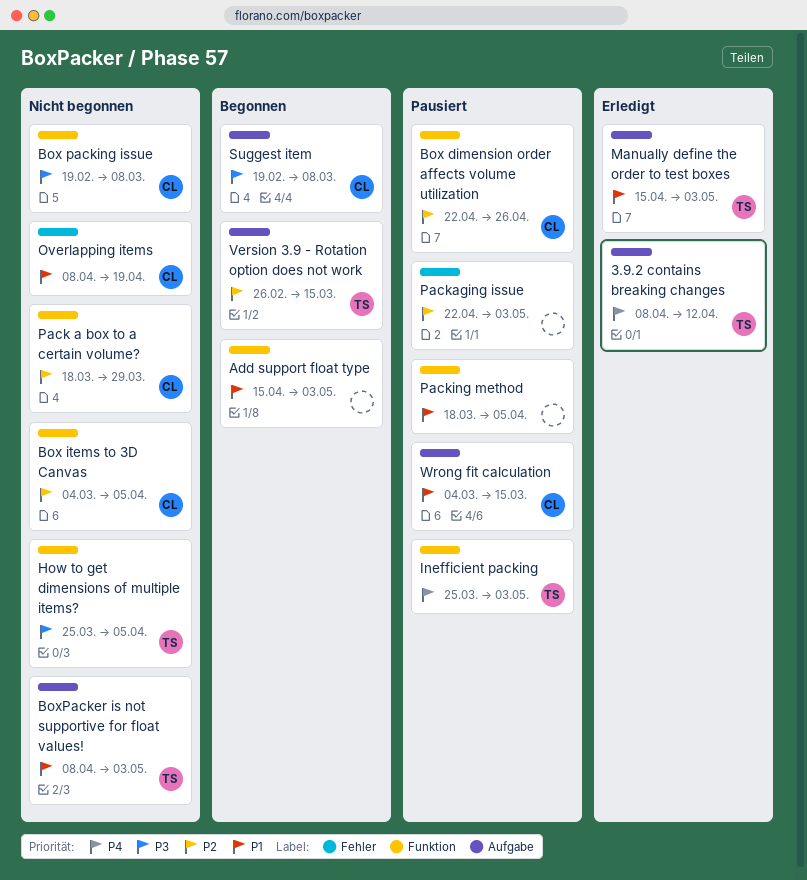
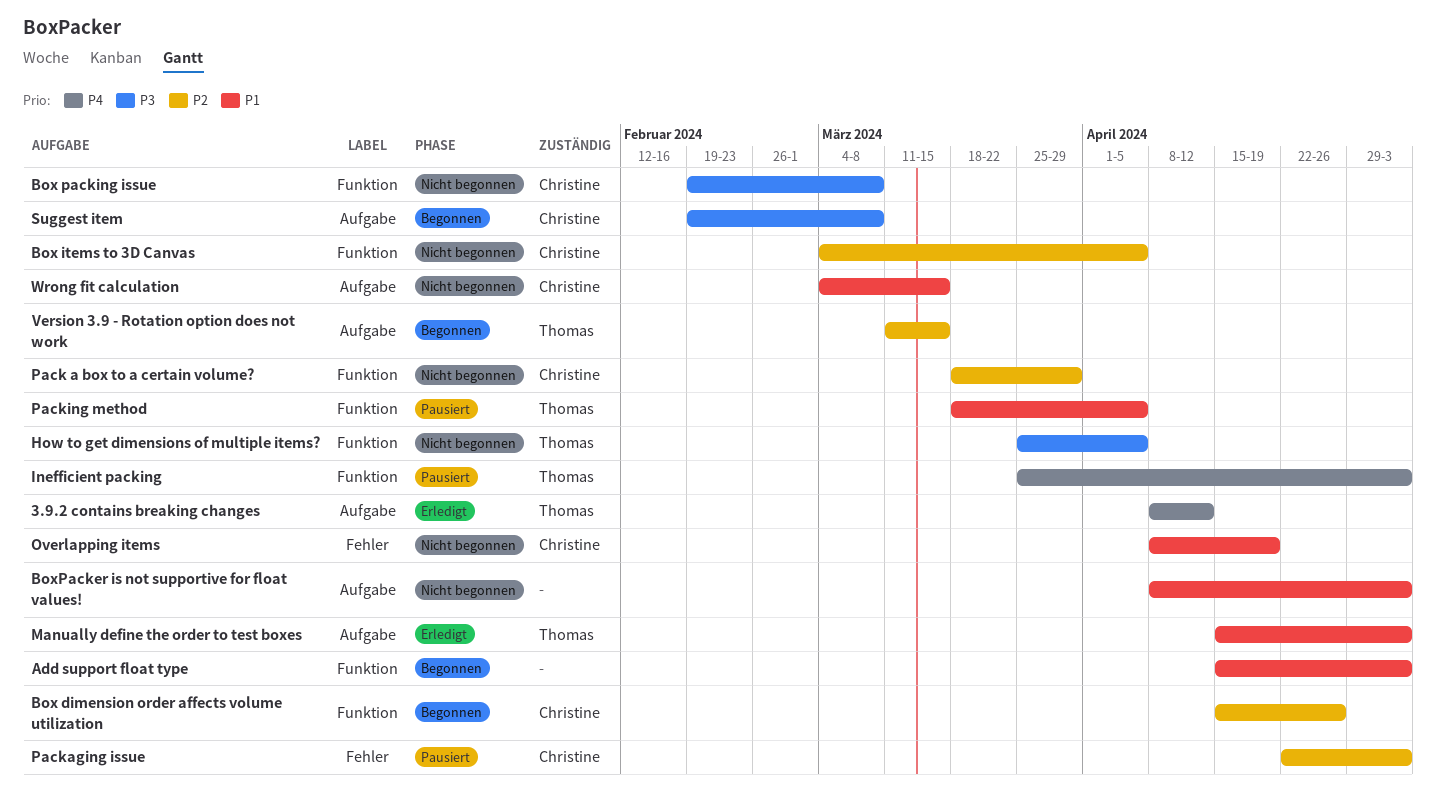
Box dimension order affects volume utilization, status: Pausiert -> Begonnen
Box dimension order affects volume utilization, start: Apr 22 -> Apr 15
BoxPacker is not supportive for float values!, owner: Thomas -> none
Packaging issue, owner: none -> Christine
Packing method, owner: none -> Thomas
Version 3.9 - Rotation option does not work, start: Feb 26 -> Mar 11
Wrong fit calculation, status: Pausiert -> Nicht begonnen

